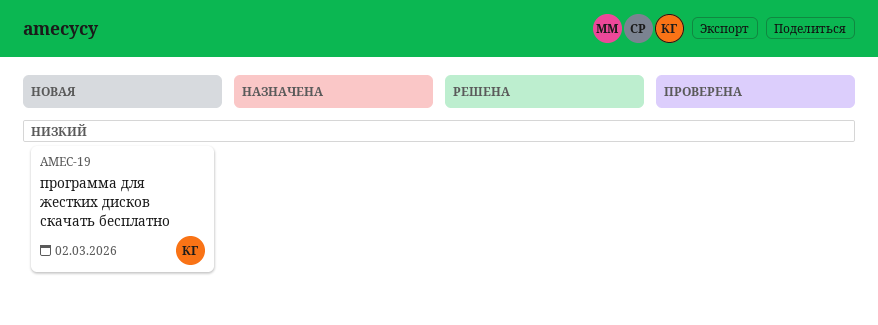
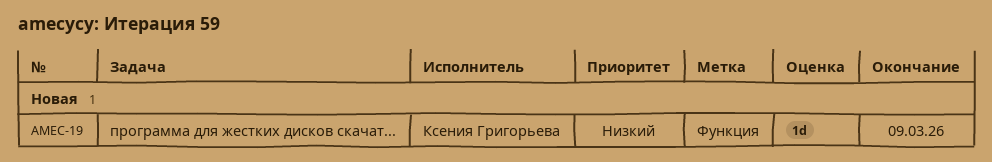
AMEC-19, due: Mar 2 -> Mar 9

